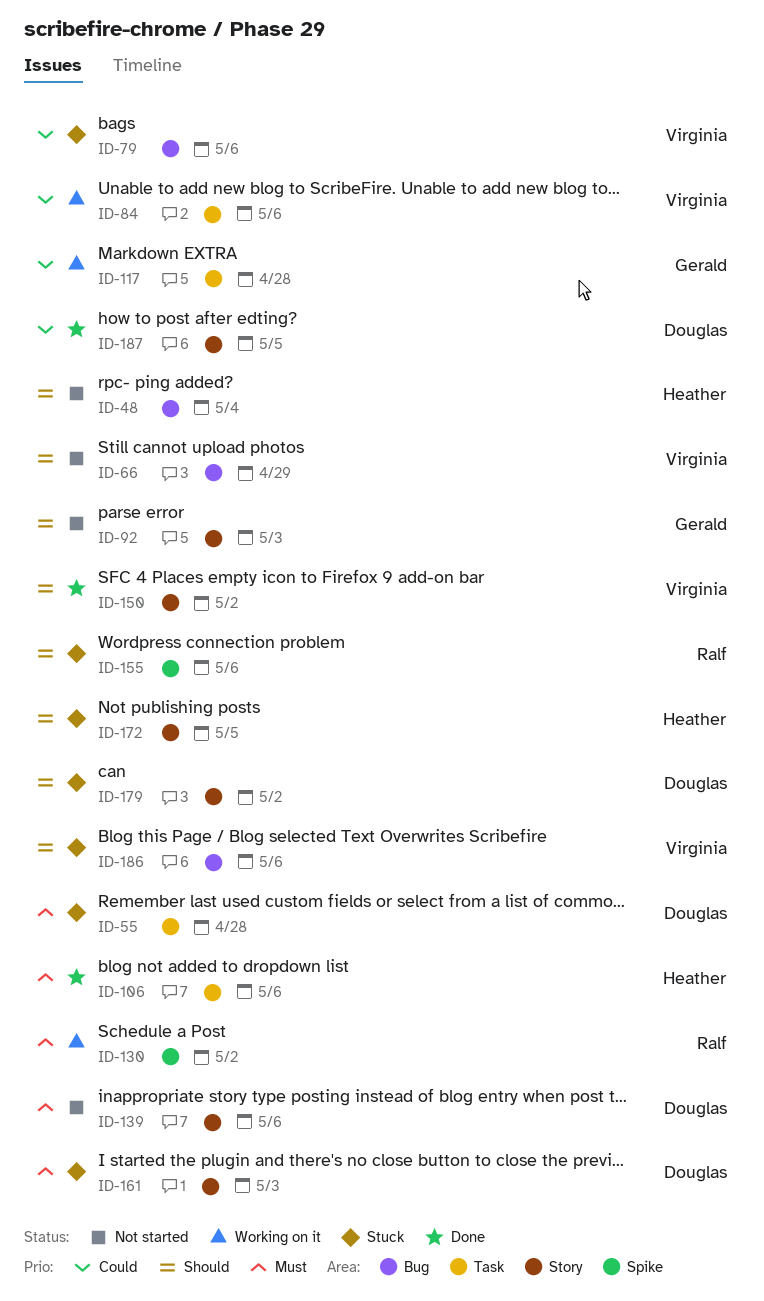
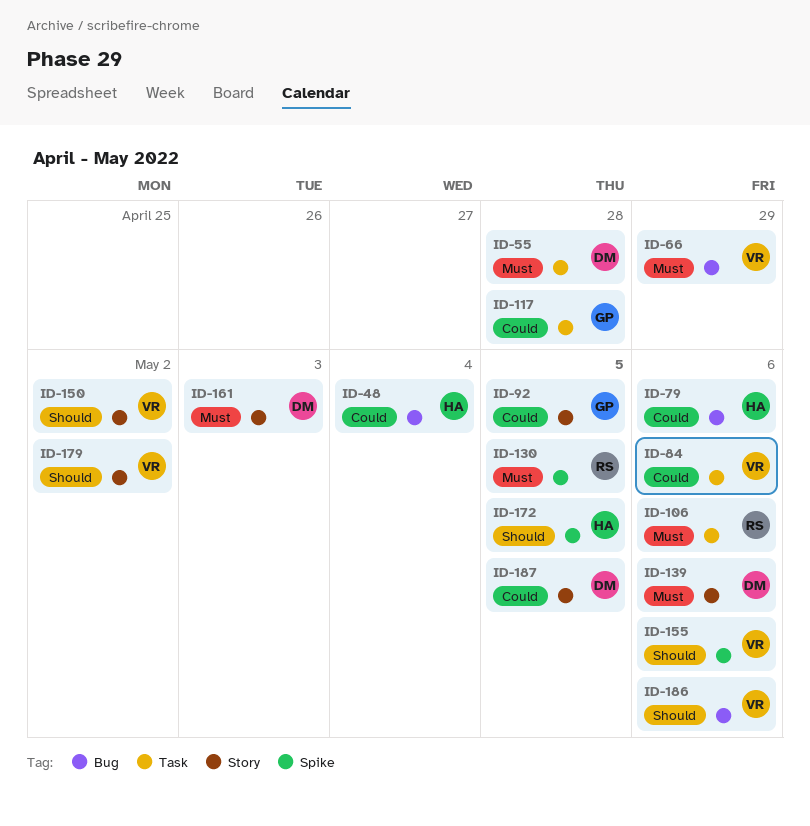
ID-48, priority: Should -> Could
ID-66, priority: Should -> Must
ID-79, owner: Virginia -> Heather
ID-92, priority: Should -> Could
ID-92, due: May 3 -> May 5
ID-106, owner: Heather -> Ralf
ID-130, due: May 2 -> May 5
ID-155, owner: Ralf -> Virginia
ID-172, label: Story -> Spike
ID-179, owner: Douglas -> Virginia

